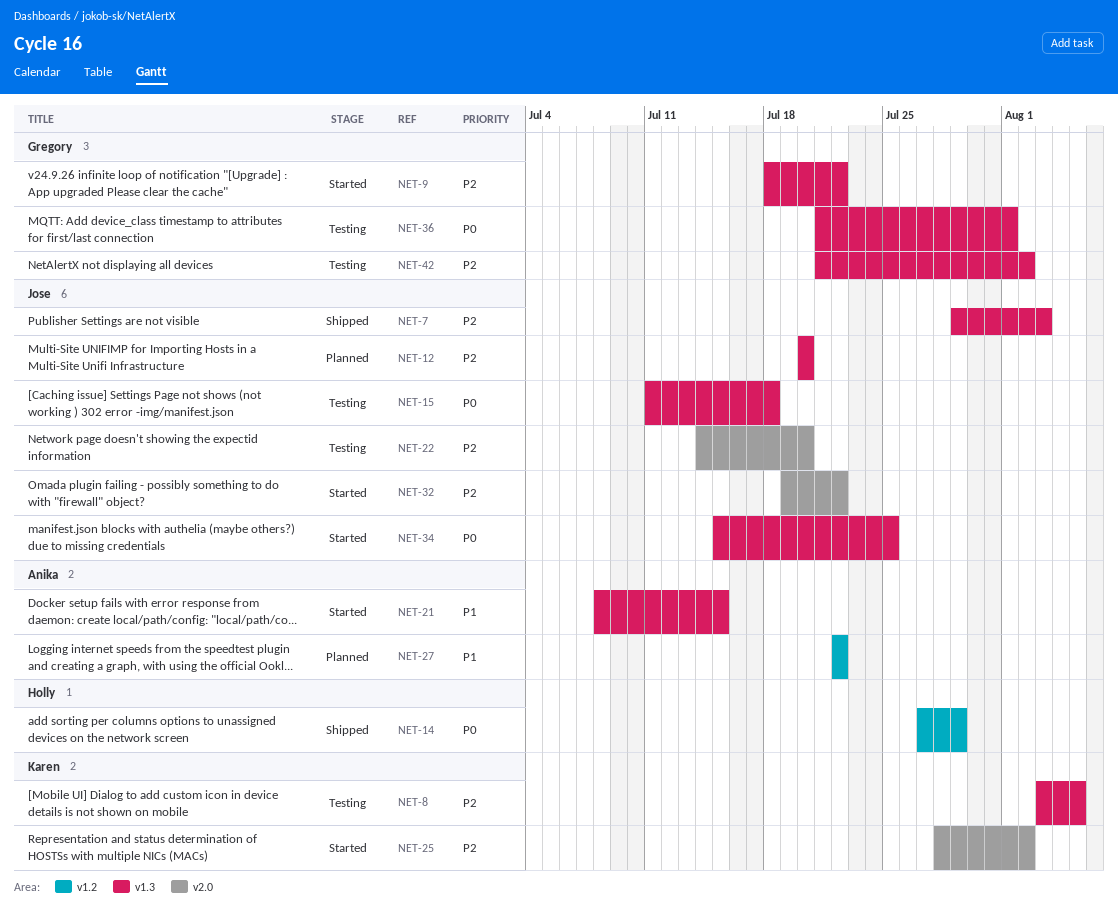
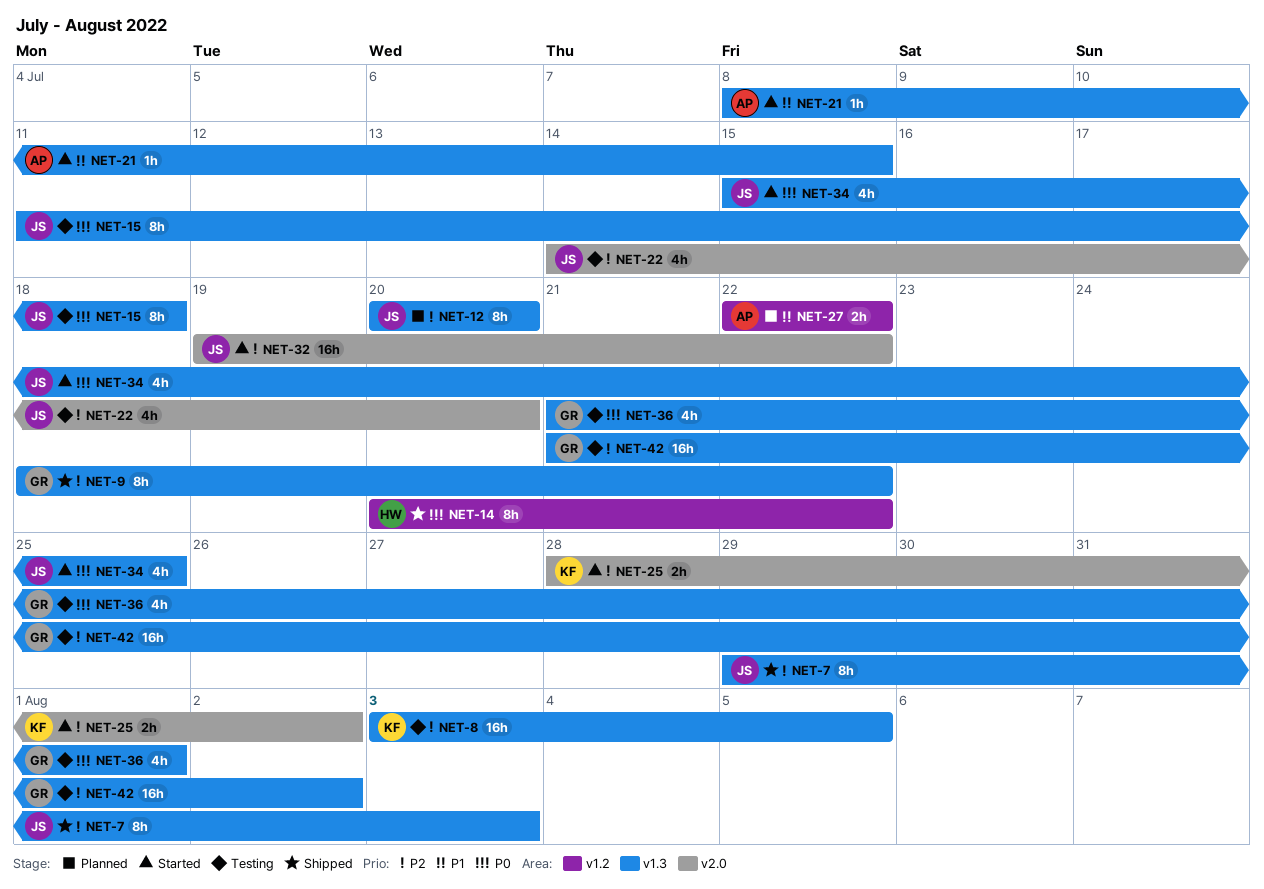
NET-9, status: Started -> Shipped
NET-14, start: Jul 27 -> Jul 20
NET-14, due: Jul 29 -> Jul 22

